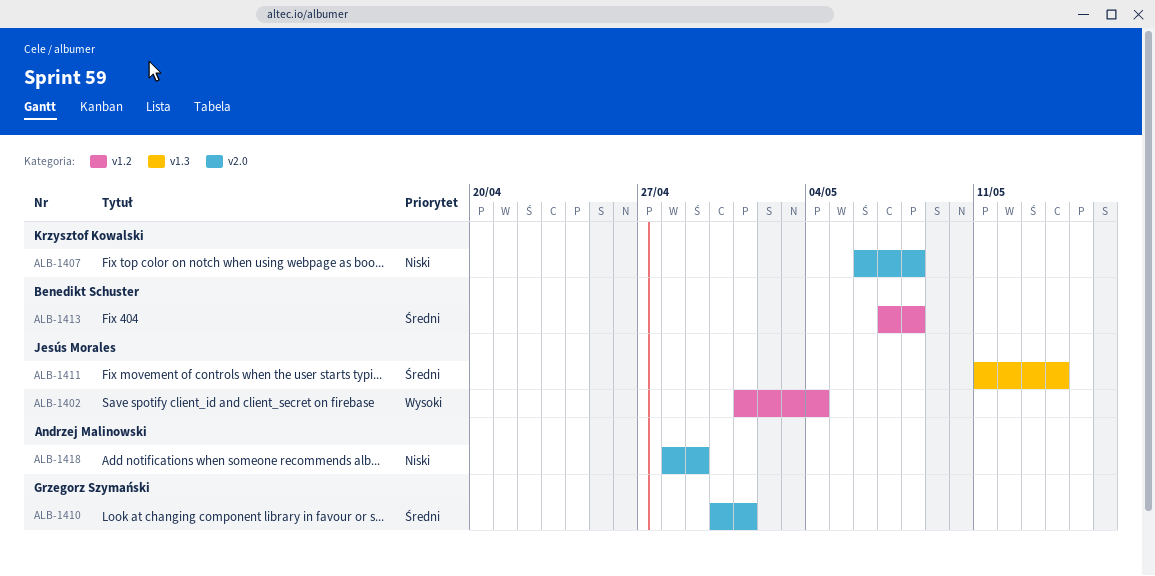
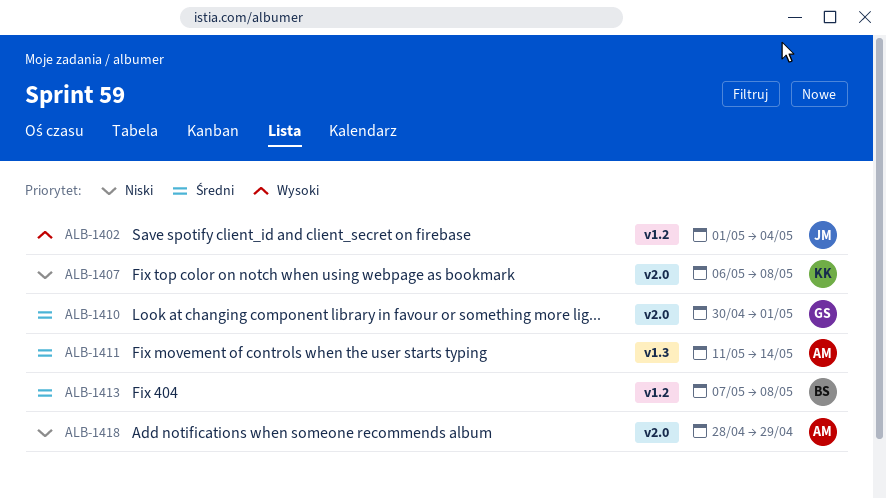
ALB-1411, owner: Jesús Morales -> Andrzej Malinowski

